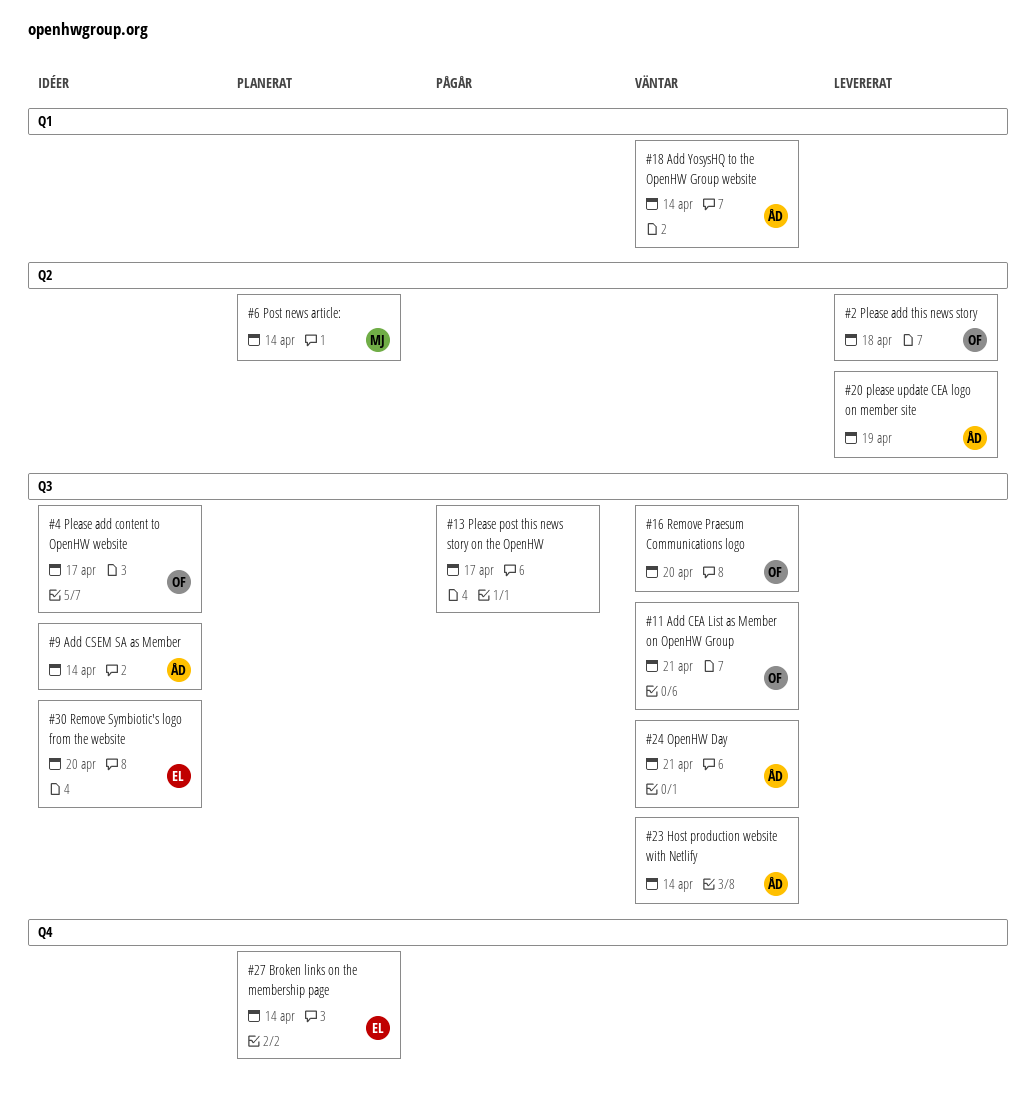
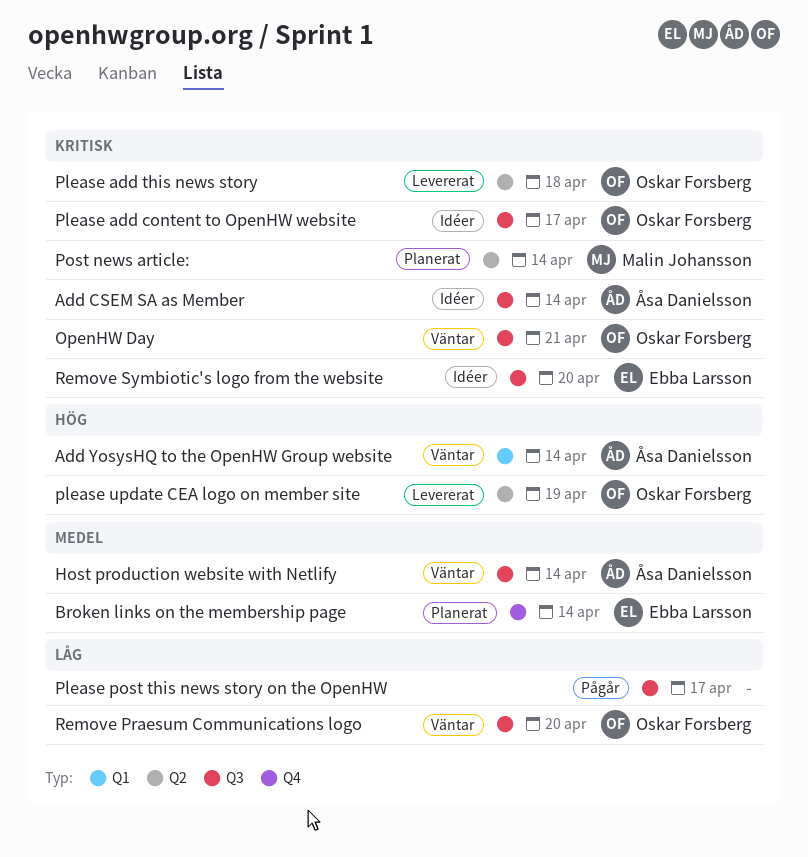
Add CEA List as Member on OpenHW Group: present -> none
OpenHW Day, owner: Åsa Danielsson -> Oskar Forsberg
please update CEA logo on member site, owner: Åsa Danielsson -> Oskar Forsberg

